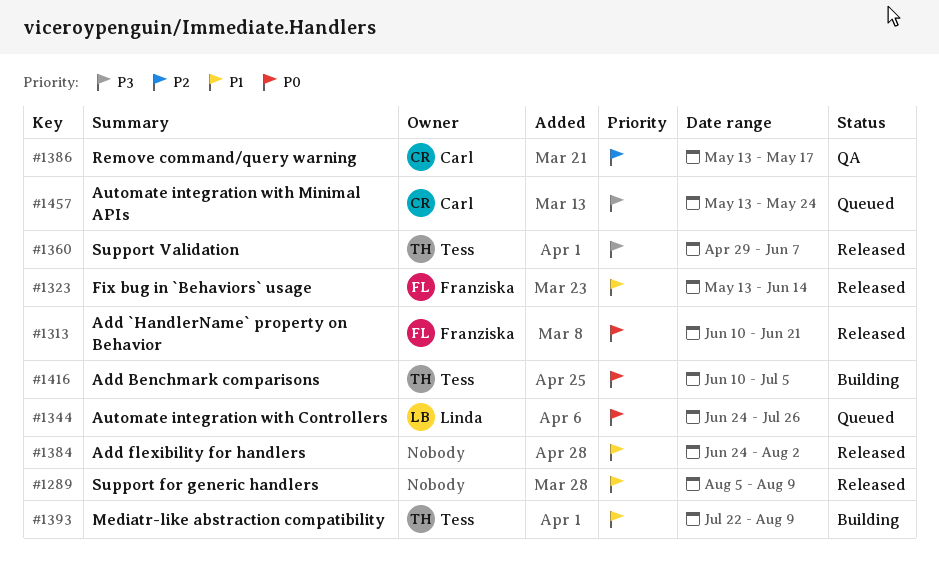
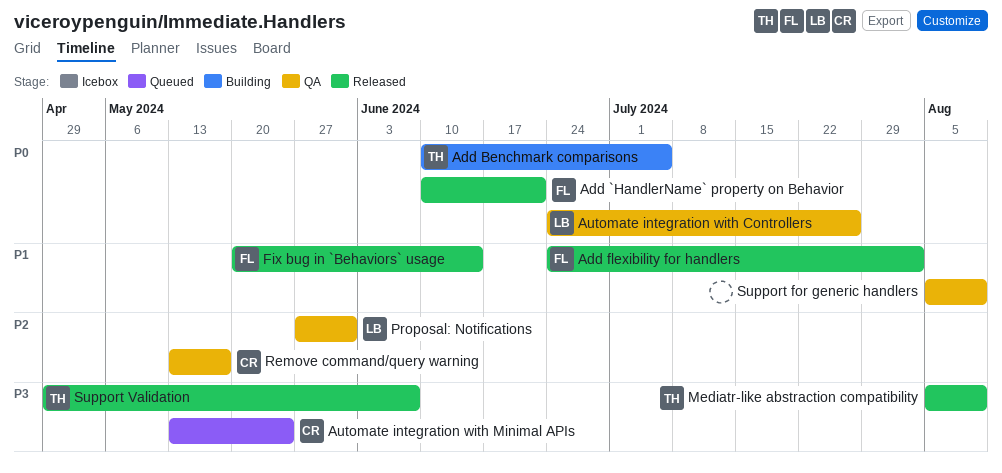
Add flexibility for handlers, owner: none -> Franziska
Automate integration with Controllers, status: Queued -> QA
Fix bug in `Behaviors` usage, start: May 13 -> May 20
Mediatr-like abstraction compatibility, status: Building -> Released
Mediatr-like abstraction compatibility, priority: P1 -> P3
Mediatr-like abstraction compatibility, start: Jul 22 -> Aug 5
Proposal: Notifications: none -> present
Support for generic handlers, status: Released -> QA

